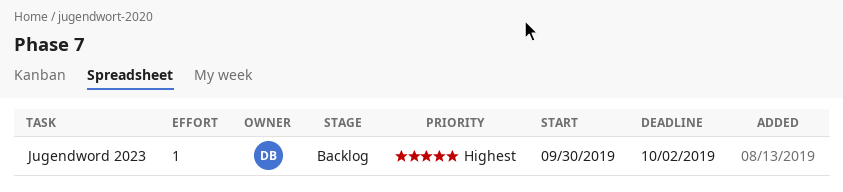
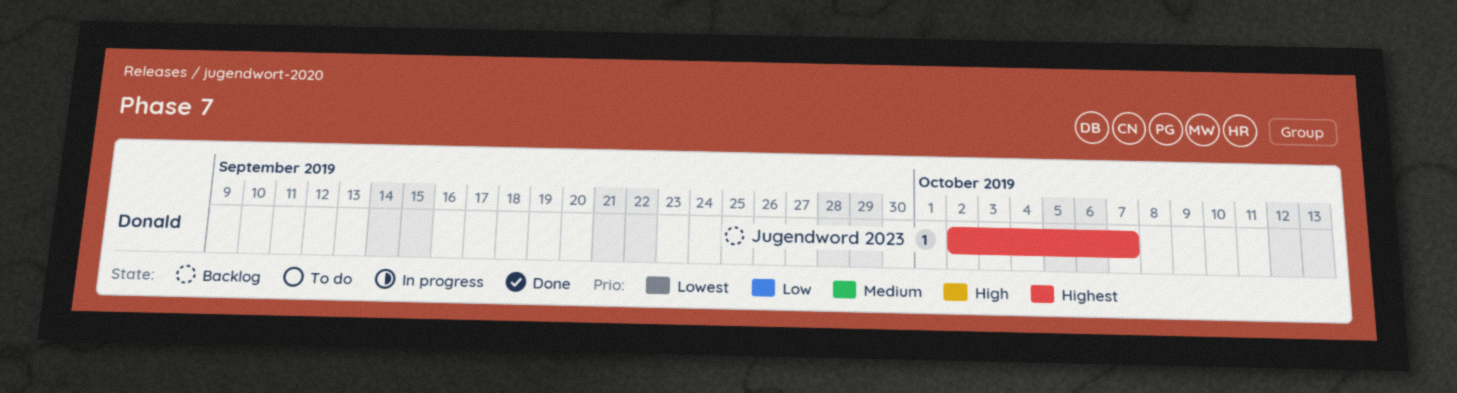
Jugendword 2023, start: Sep 30 -> Oct 2
Jugendword 2023, due: Oct 2 -> Oct 7

